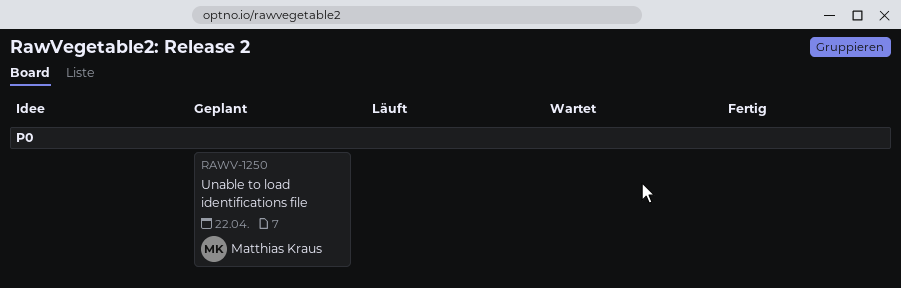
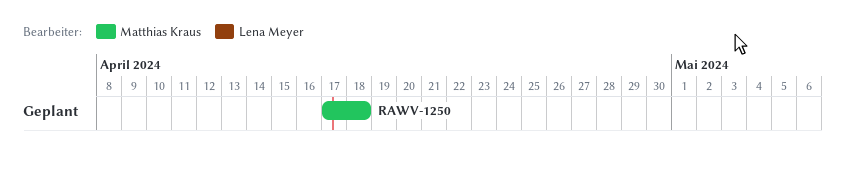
RAWV-1250, due: Apr 22 -> Apr 18

